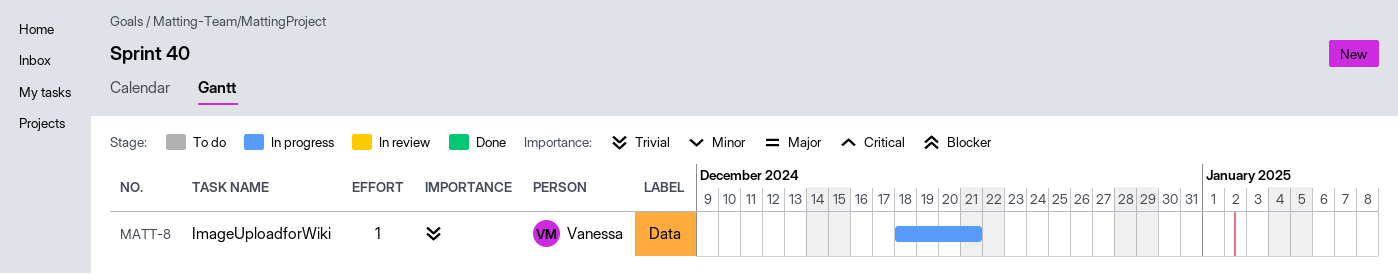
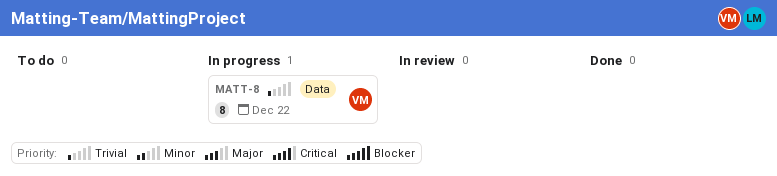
MATT-8, estimate: 1 -> 8
MATT-8, due: Dec 21 -> Dec 22

